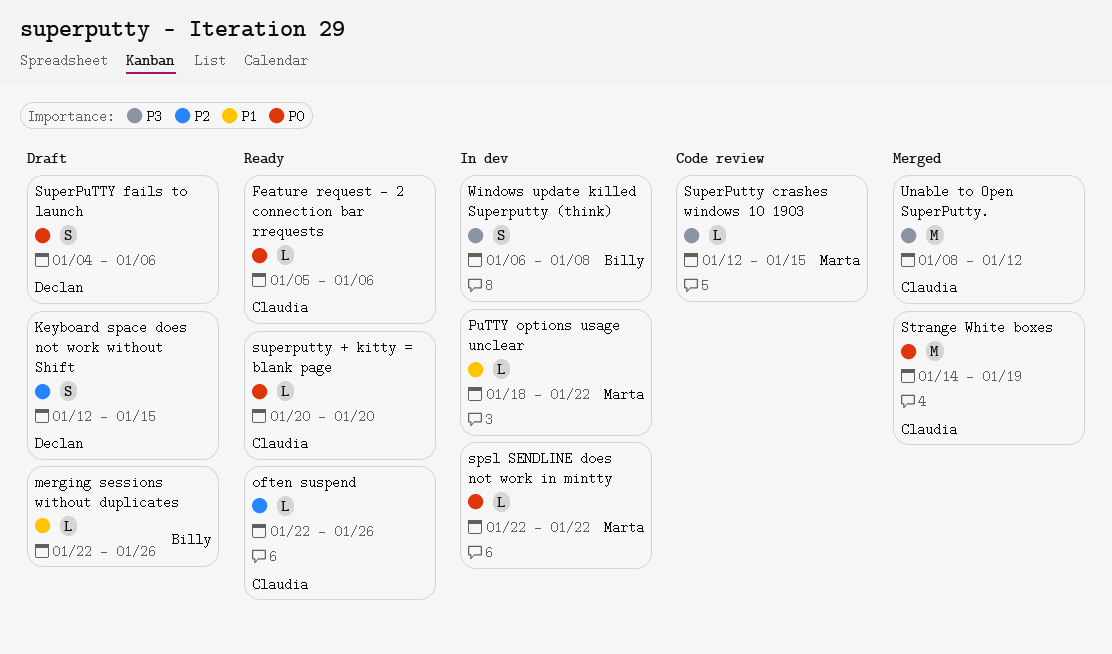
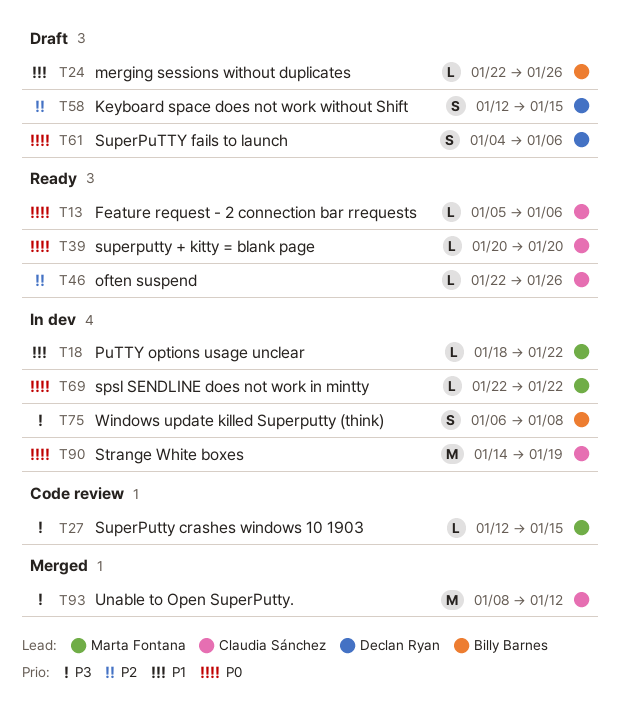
Strange White boxes, status: Merged -> In dev

